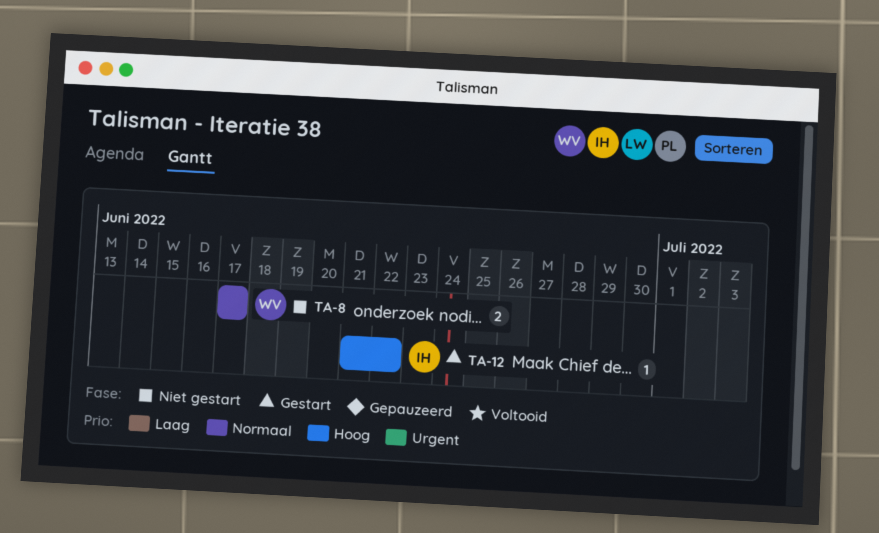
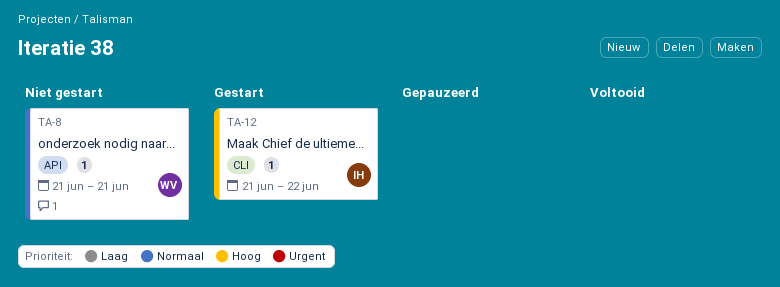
TA-8, estimate: 2 -> 1
TA-8, start: Jun 17 -> Jun 21
TA-8, due: Jun 17 -> Jun 21

